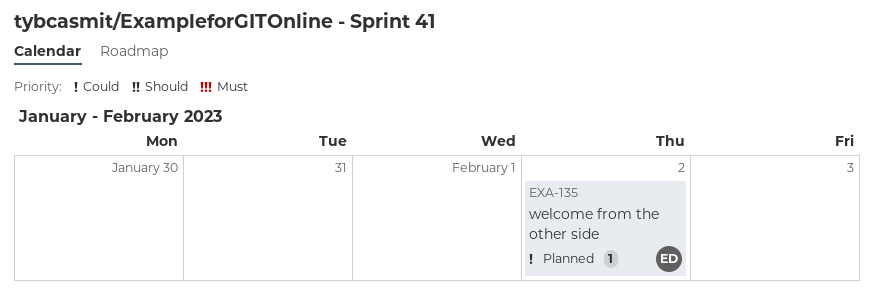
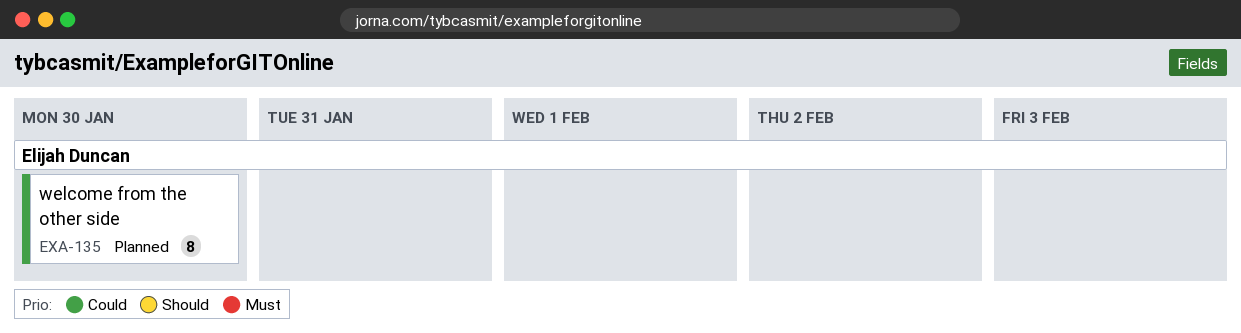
EXA-135, estimate: 1 -> 8
EXA-135, due: Feb 2 -> Jan 30

